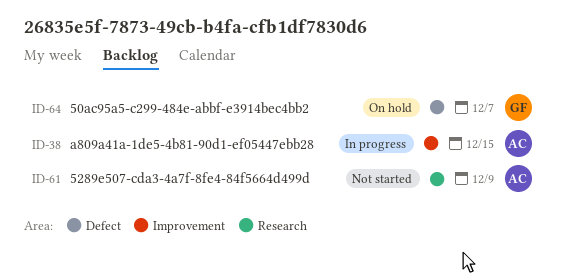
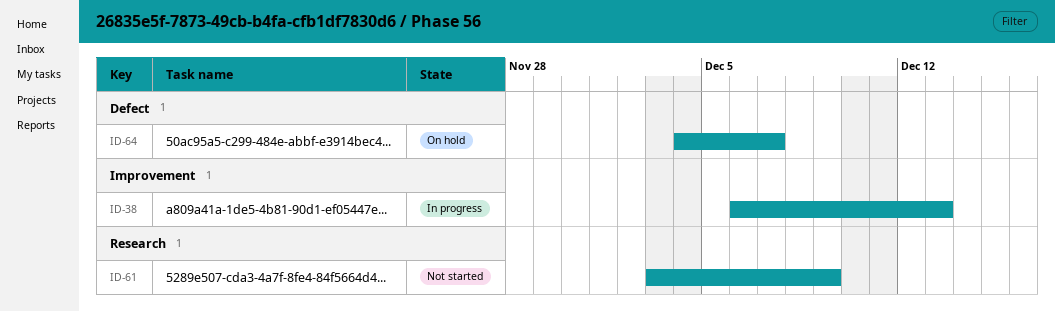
ID-38, due: Dec 15 -> Dec 13

